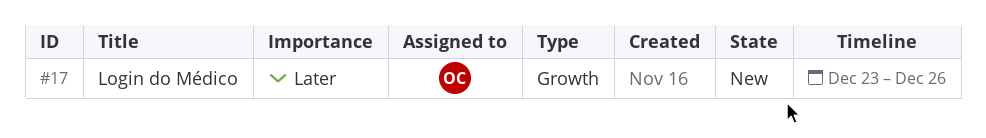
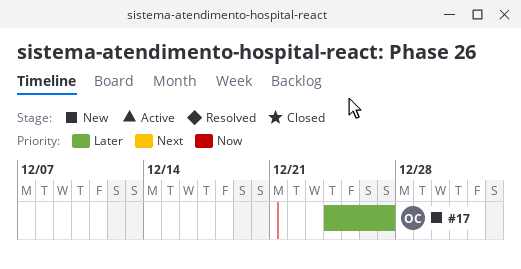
#17, start: Dec 23 -> Dec 24
#17, due: Dec 26 -> Dec 27

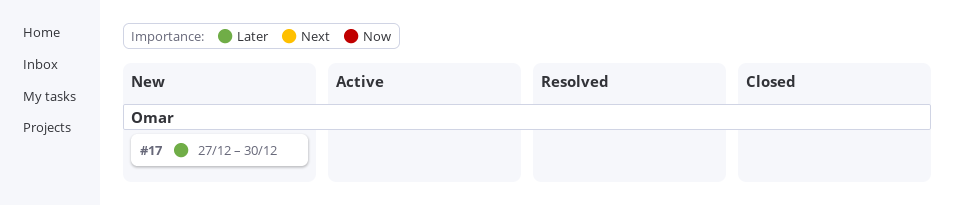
#17, start: Dec 24 -> Dec 27
#17, due: Dec 27 -> Dec 30

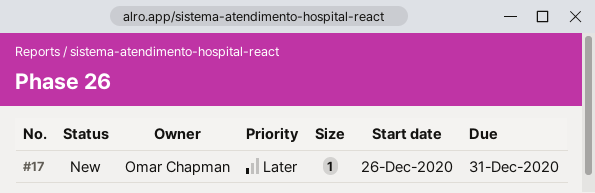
#17, start: Dec 27 -> Dec 26
#17, due: Dec 30 -> Dec 31

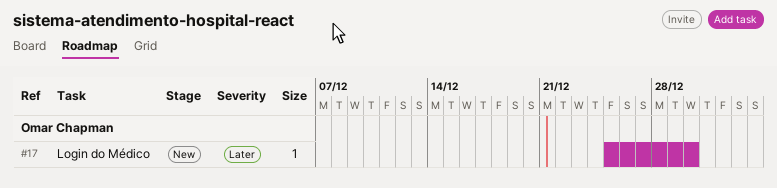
#17, start: Dec 26 -> Dec 25
#17, due: Dec 31 -> Dec 30

